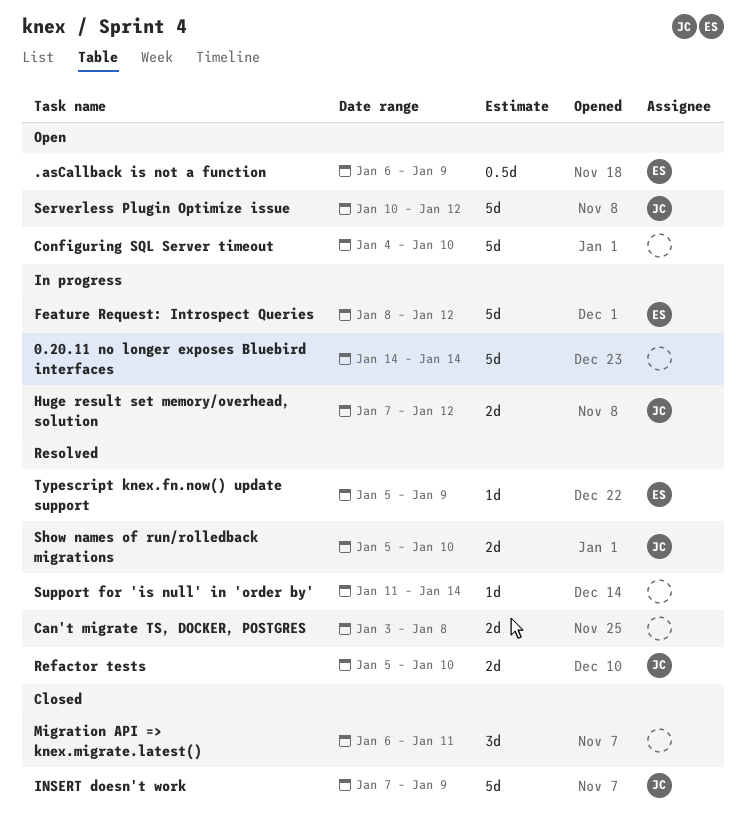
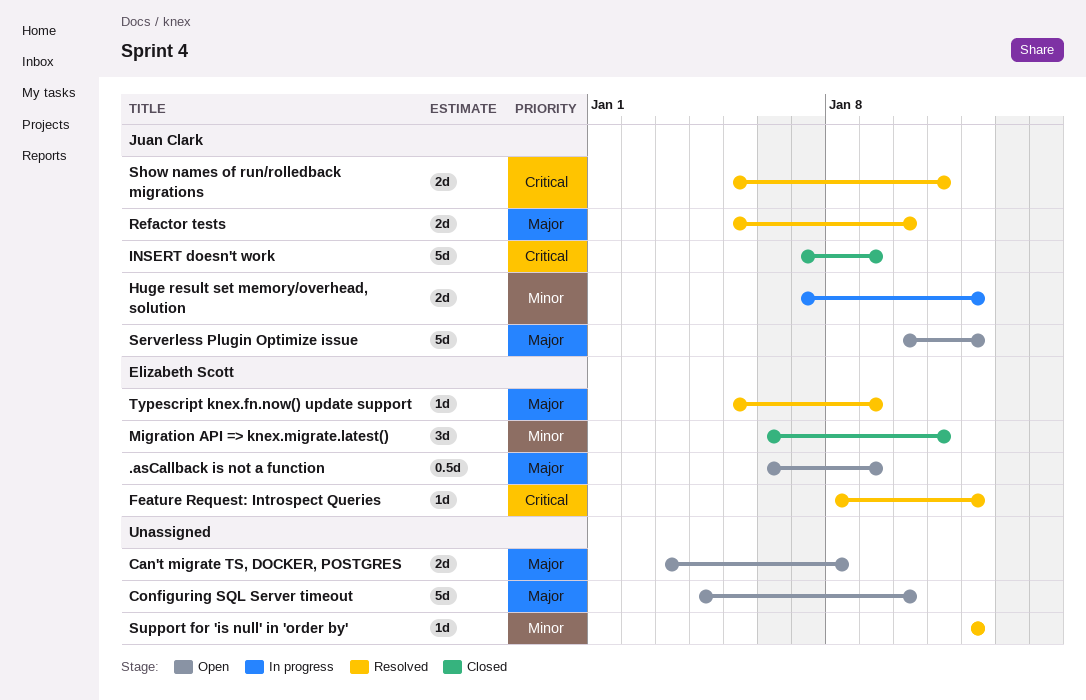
0.20.11 no longer exposes Bluebird interfaces: present -> none
Can't migrate TS, DOCKER, POSTGRES, status: Resolved -> Open
Feature Request: Introspect Queries, status: In progress -> Resolved
Feature Request: Introspect Queries, estimate: 5d -> 1d
Migration API => knex.migrate.latest(), owner: none -> Elizabeth Scott
Show names of run/rolledback migrations, due: Jan 10 -> Jan 11
Support for 'is null' in 'order by', start: Jan 11 -> Jan 12
Support for 'is null' in 'order by', due: Jan 14 -> Jan 12

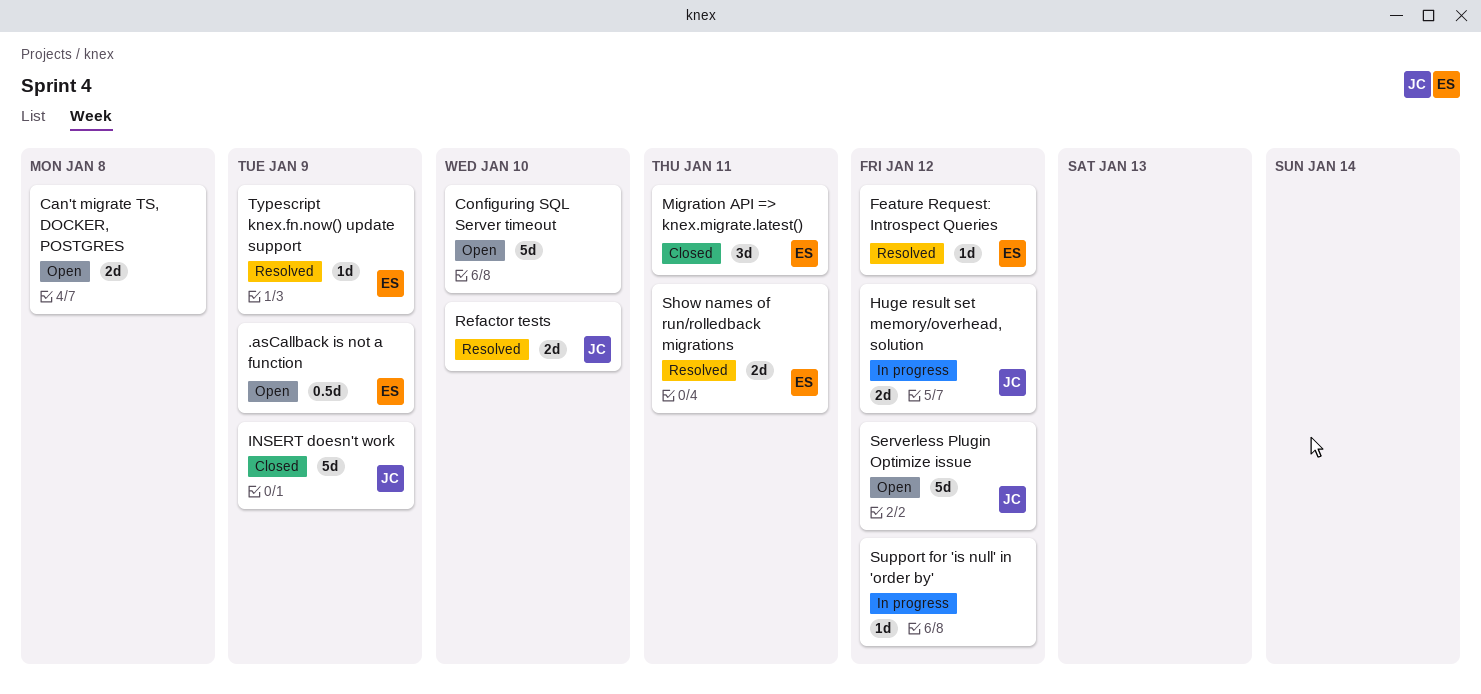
Show names of run/rolledback migrations, owner: Juan Clark -> Elizabeth Scott
Support for 'is null' in 'order by', status: Resolved -> In progress

